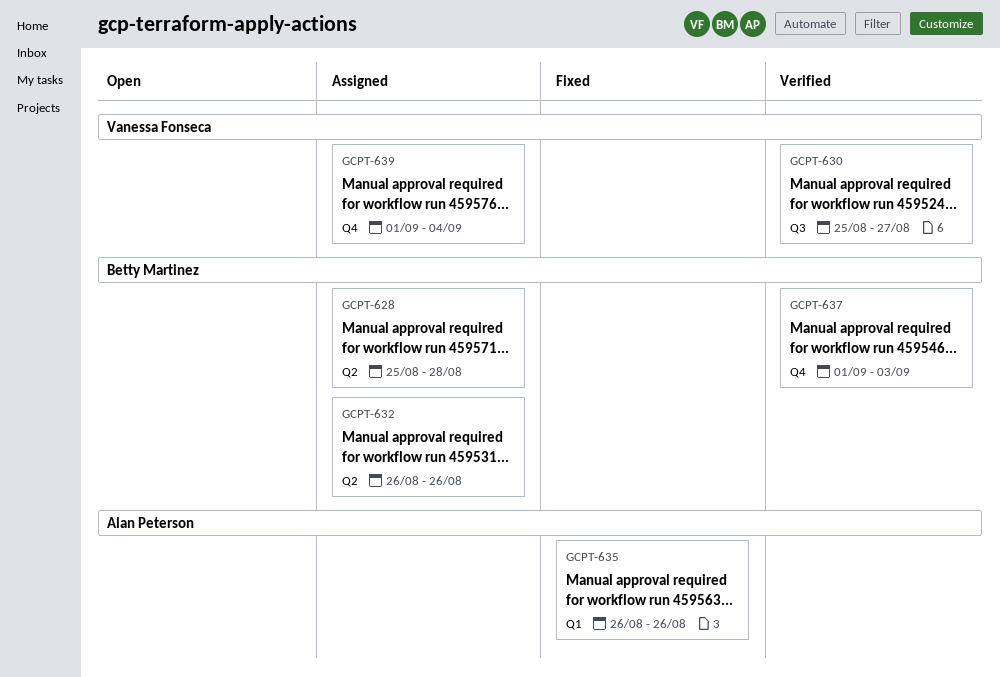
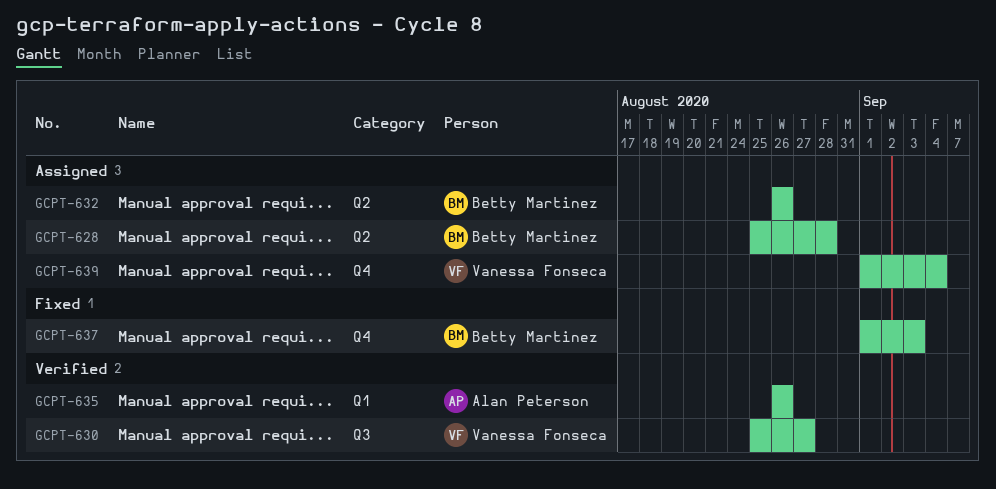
GCPT-635, status: Fixed -> Verified
GCPT-637, status: Verified -> Fixed

